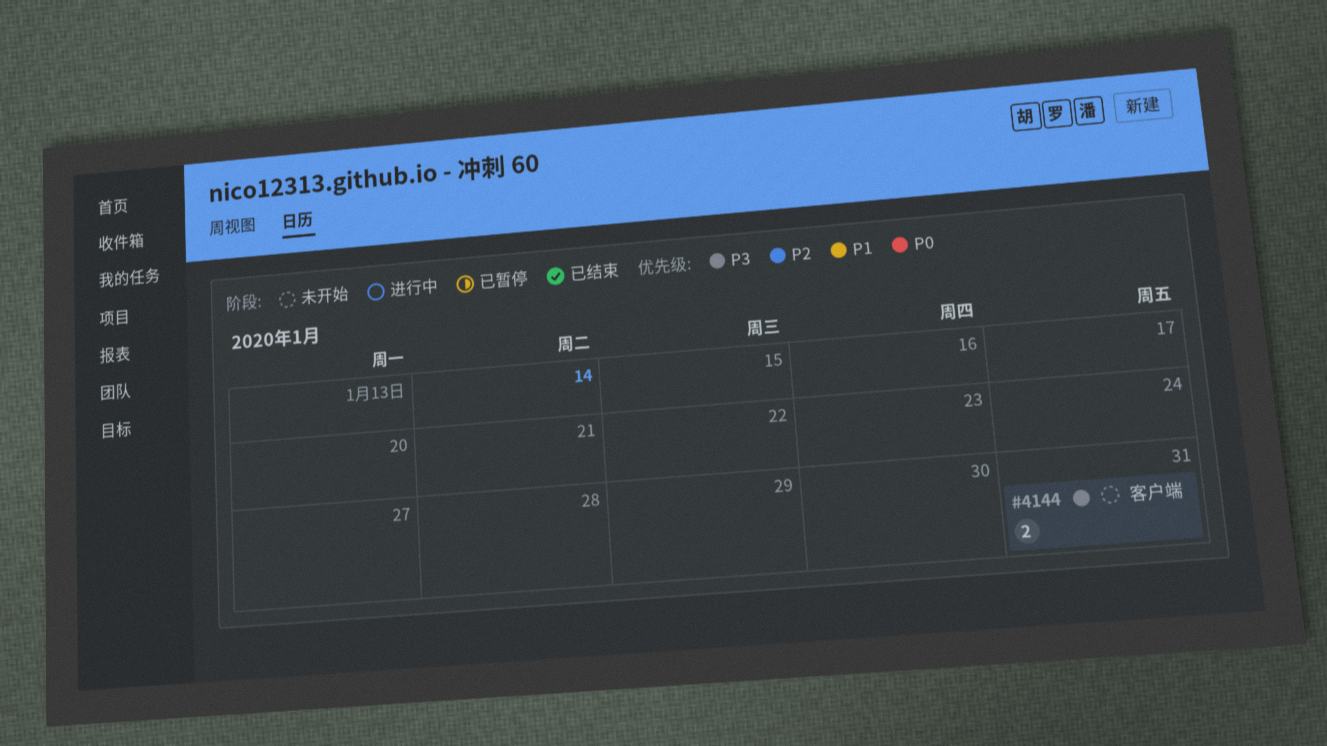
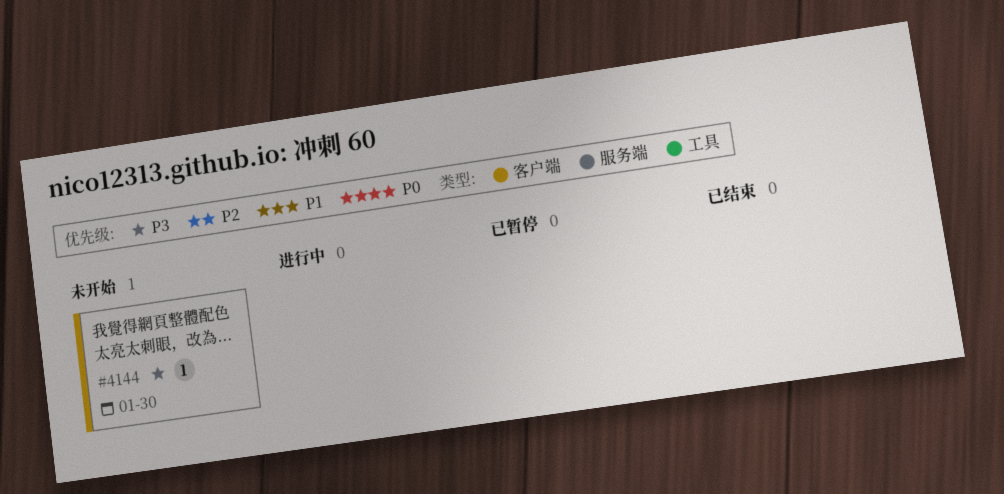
#4144, estimate: 2 -> 1
#4144, due: Jan 31 -> Jan 30

